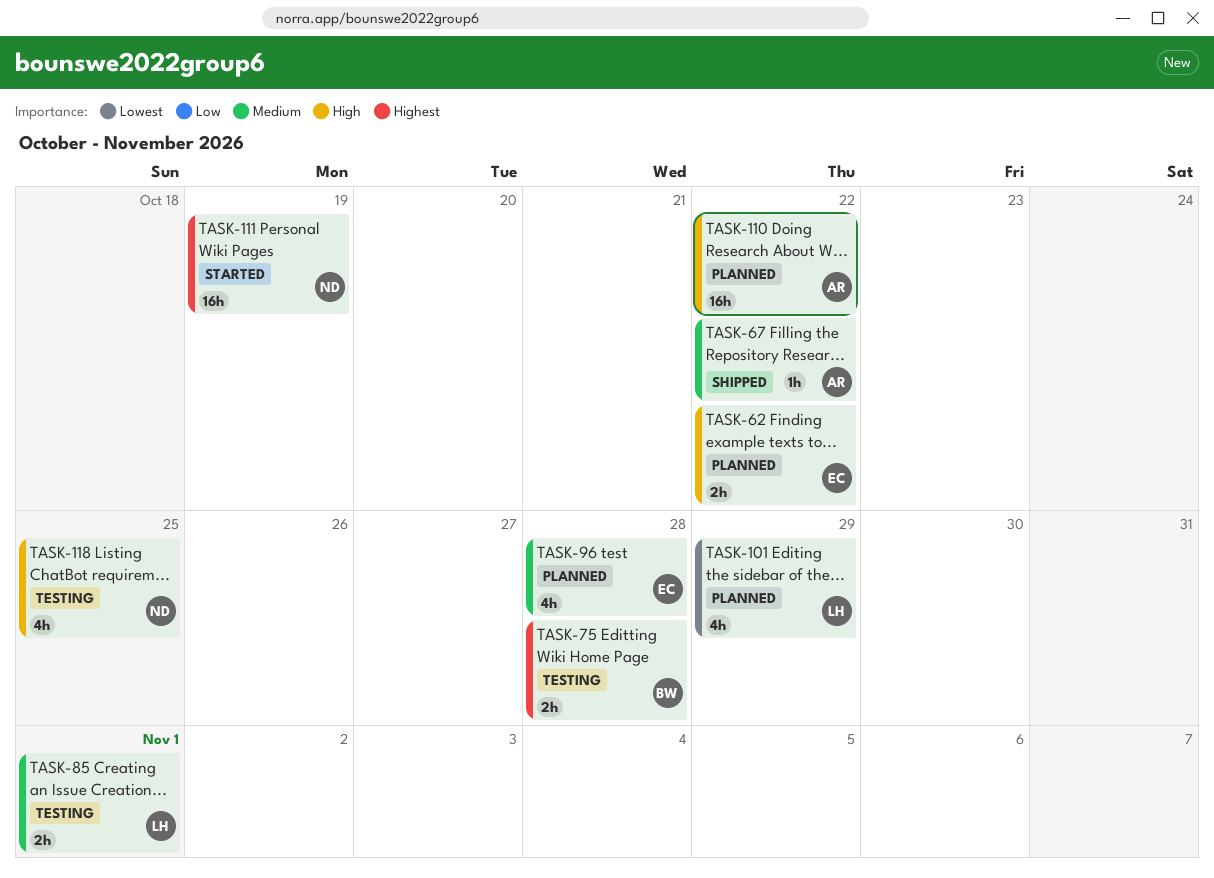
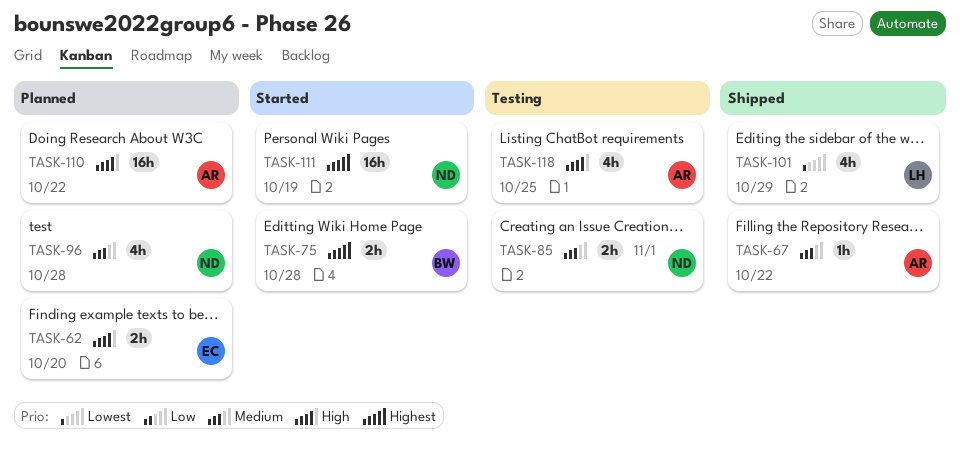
TASK-62, due: Oct 22 -> Oct 20
TASK-75, status: Testing -> Started
TASK-85, owner: LH -> ND
TASK-96, owner: EC -> ND
TASK-101, status: Planned -> Shipped
TASK-118, owner: ND -> AR

